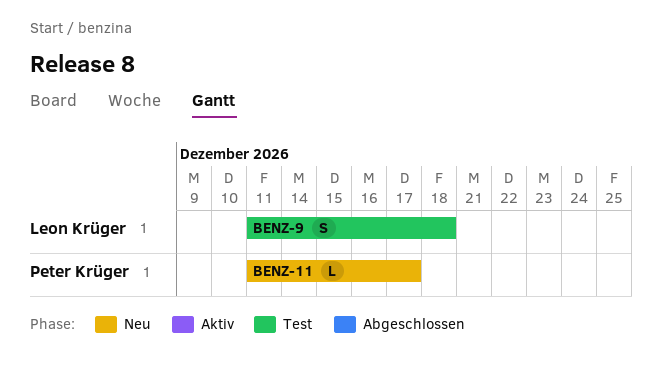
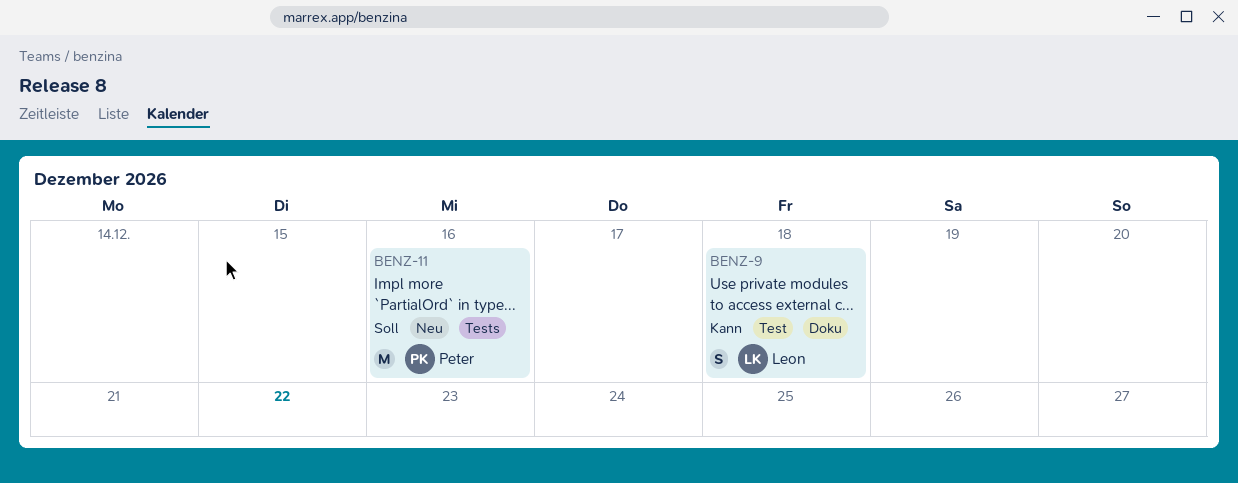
BENZ-11, estimate: L -> M
BENZ-11, due: Dec 17 -> Dec 16

